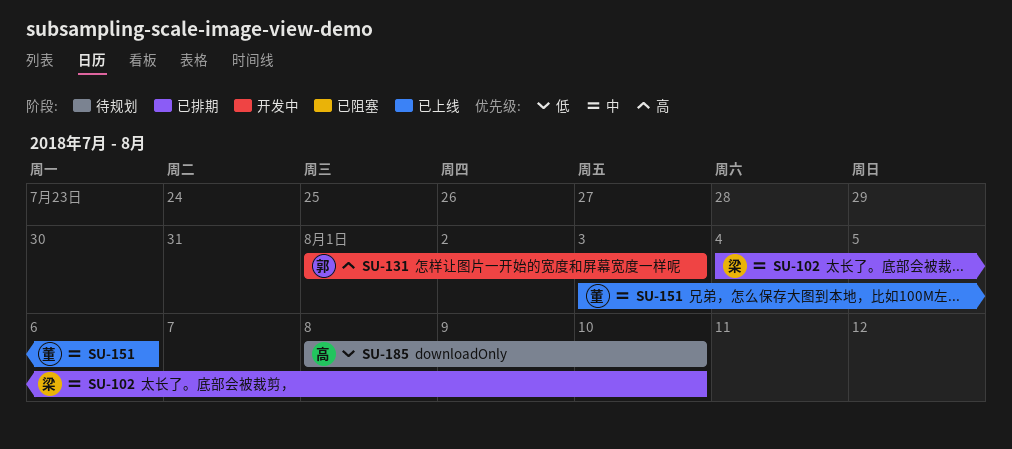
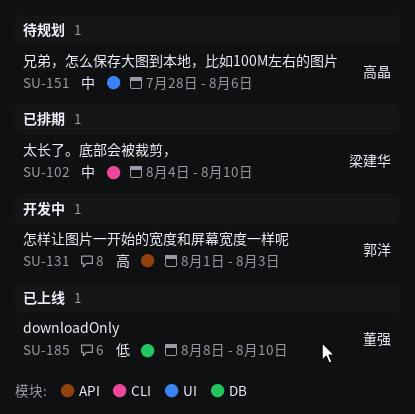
SU-151, status: 已上线 -> 待规划
SU-151, owner: 董强 -> 高晶
SU-151, start: Aug 3 -> Jul 28
SU-185, status: 待规划 -> 已上线
SU-185, owner: 高晶 -> 董强

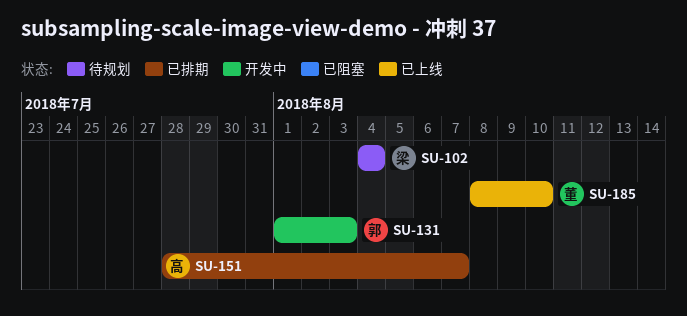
SU-102, status: 已排期 -> 待规划
SU-102, due: Aug 10 -> Aug 4
SU-151, status: 待规划 -> 已排期
SU-151, due: Aug 6 -> Aug 7

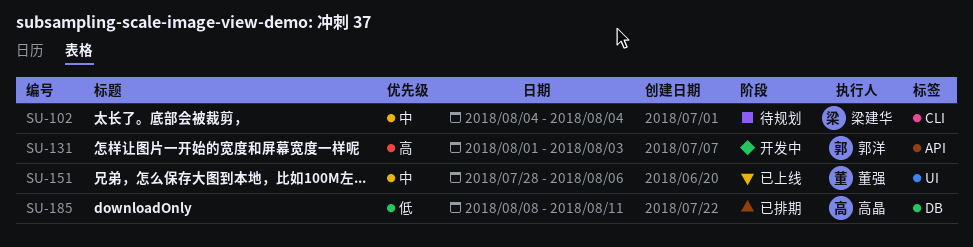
SU-151, status: 已排期 -> 已上线
SU-151, owner: 高晶 -> 董强
SU-151, due: Aug 7 -> Aug 6
SU-185, status: 已上线 -> 已排期
SU-185, owner: 董强 -> 高晶
SU-185, due: Aug 10 -> Aug 11

